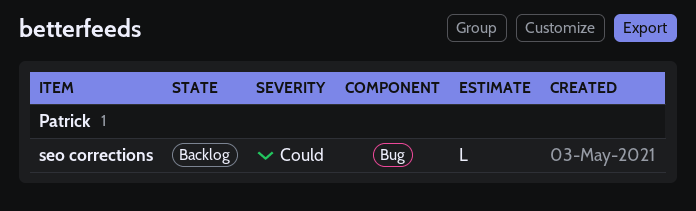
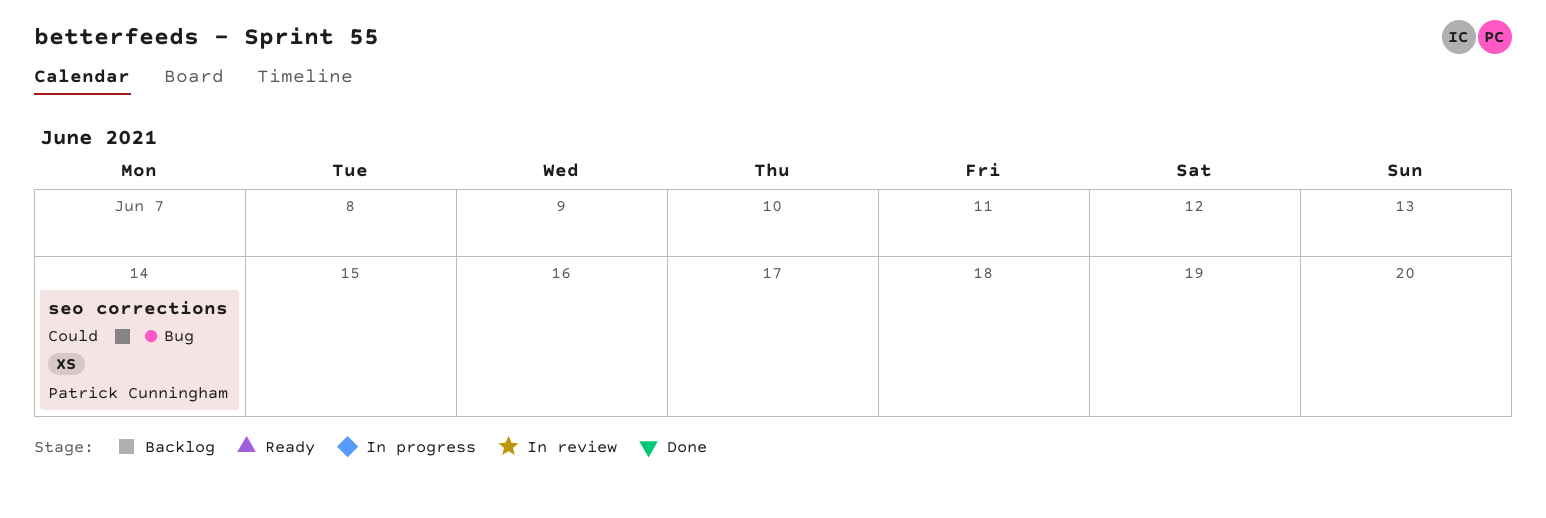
seo corrections, estimate: L -> XS

